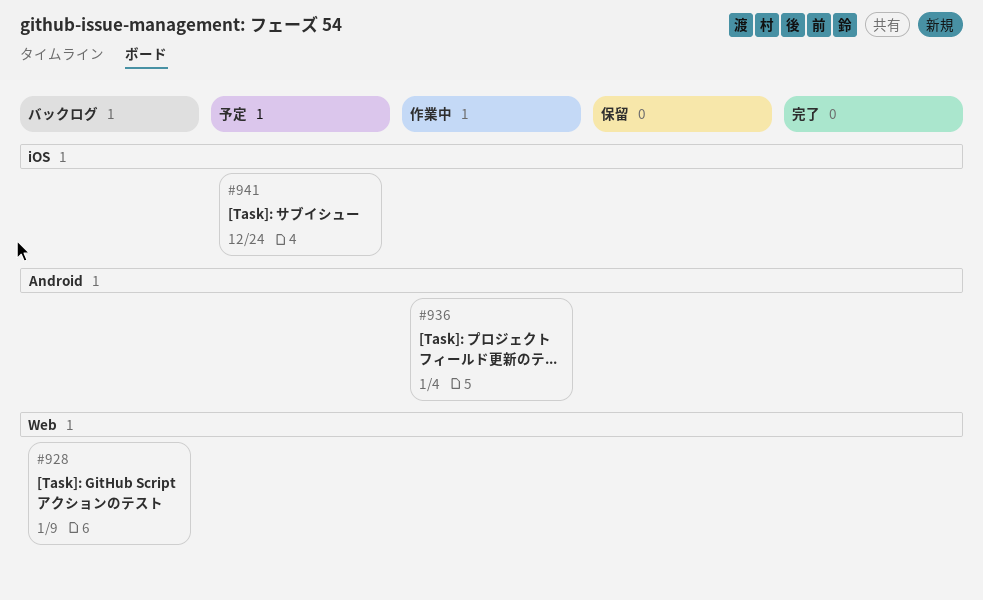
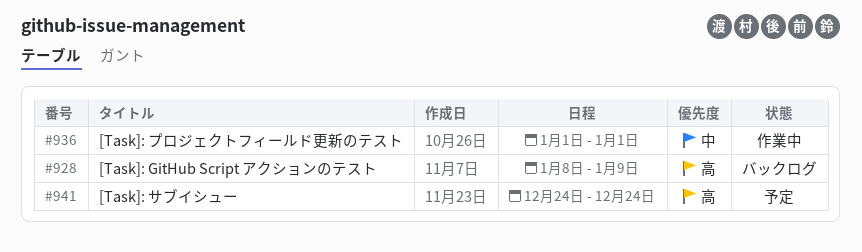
#936, due: Jan 4 -> Jan 1

